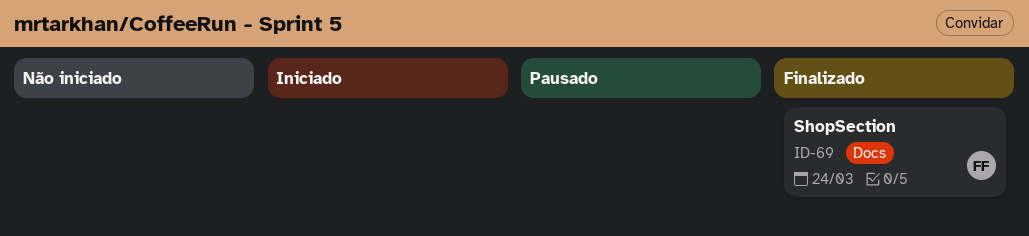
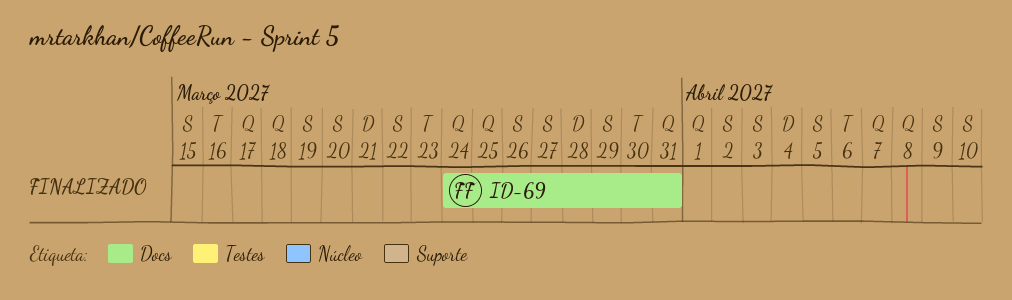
ID-69, due: Mar 24 -> Mar 31

